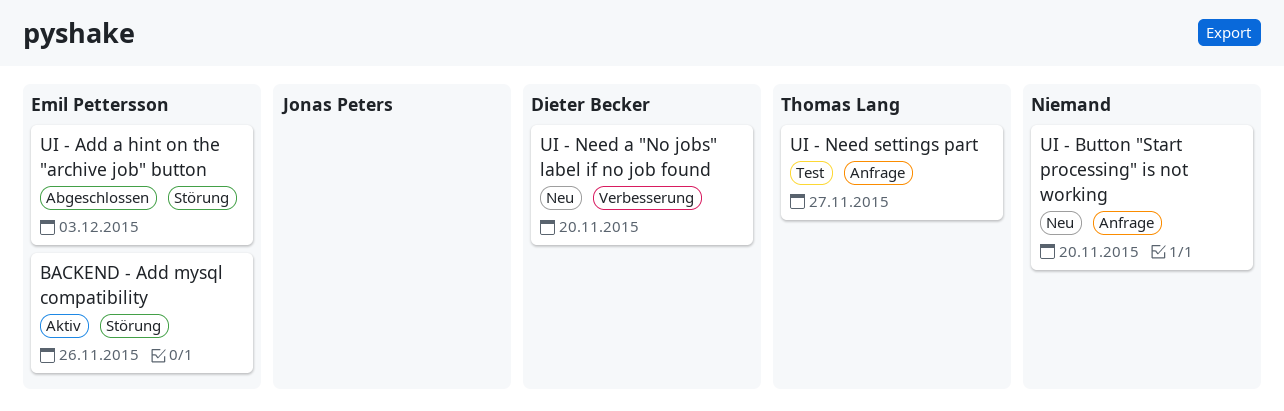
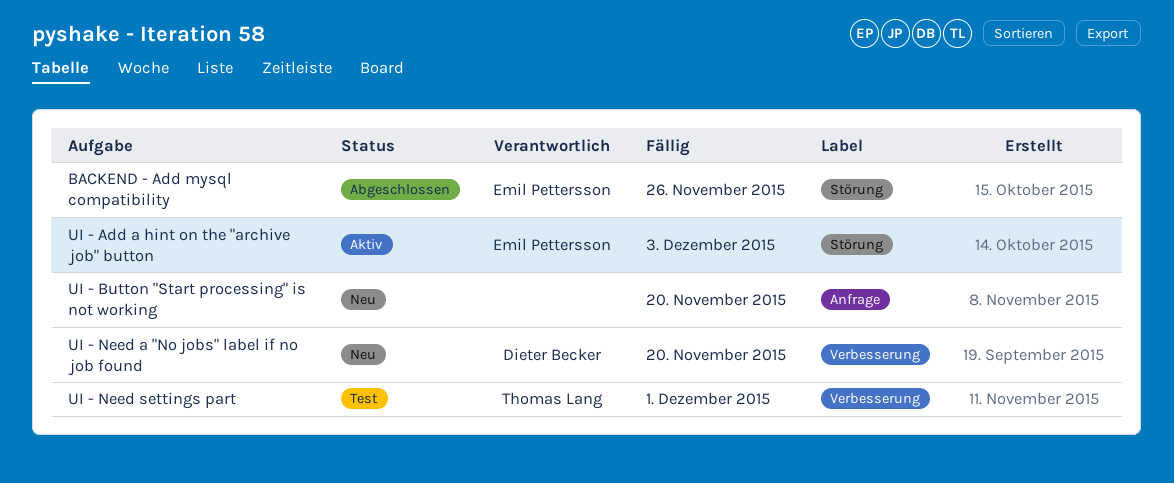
BACKEND - Add mysql compatibility, status: Aktiv -> Abgeschlossen
UI - Add a hint on the "archive job" button, status: Abgeschlossen -> Aktiv
UI - Need settings part, label: Anfrage -> Verbesserung
UI - Need settings part, due: Nov 27 -> Dec 1

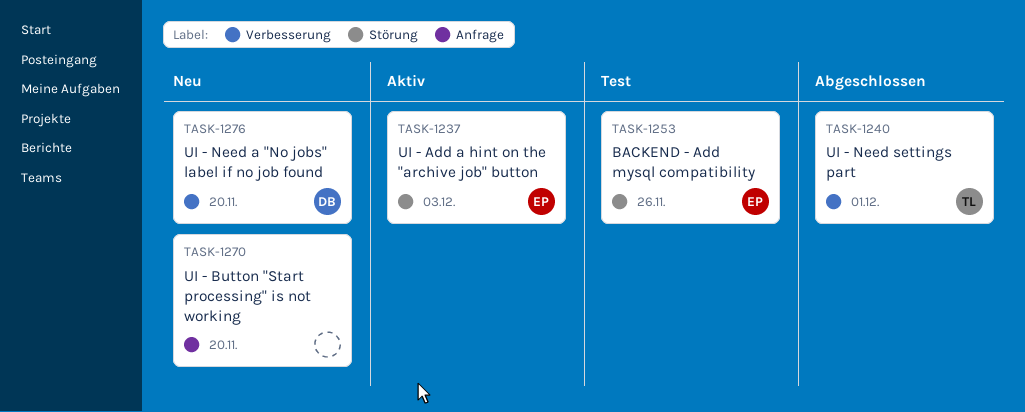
BACKEND - Add mysql compatibility, status: Abgeschlossen -> Test
UI - Need settings part, status: Test -> Abgeschlossen

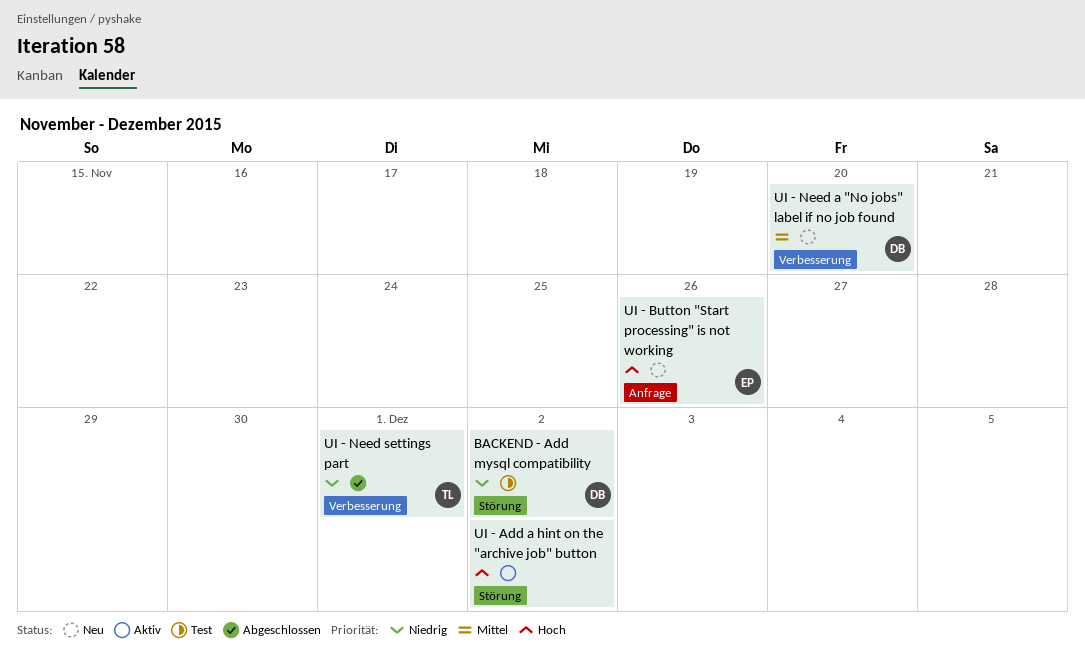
BACKEND - Add mysql compatibility, owner: EP -> DB
BACKEND - Add mysql compatibility, due: Nov 26 -> Dec 2
UI - Add a hint on the "archive job" button, owner: EP -> none
UI - Add a hint on the "archive job" button, due: Dec 3 -> Dec 2
UI - Button "Start processing" is not working, owner: none -> EP
UI - Button "Start processing" is not working, due: Nov 20 -> Nov 26

